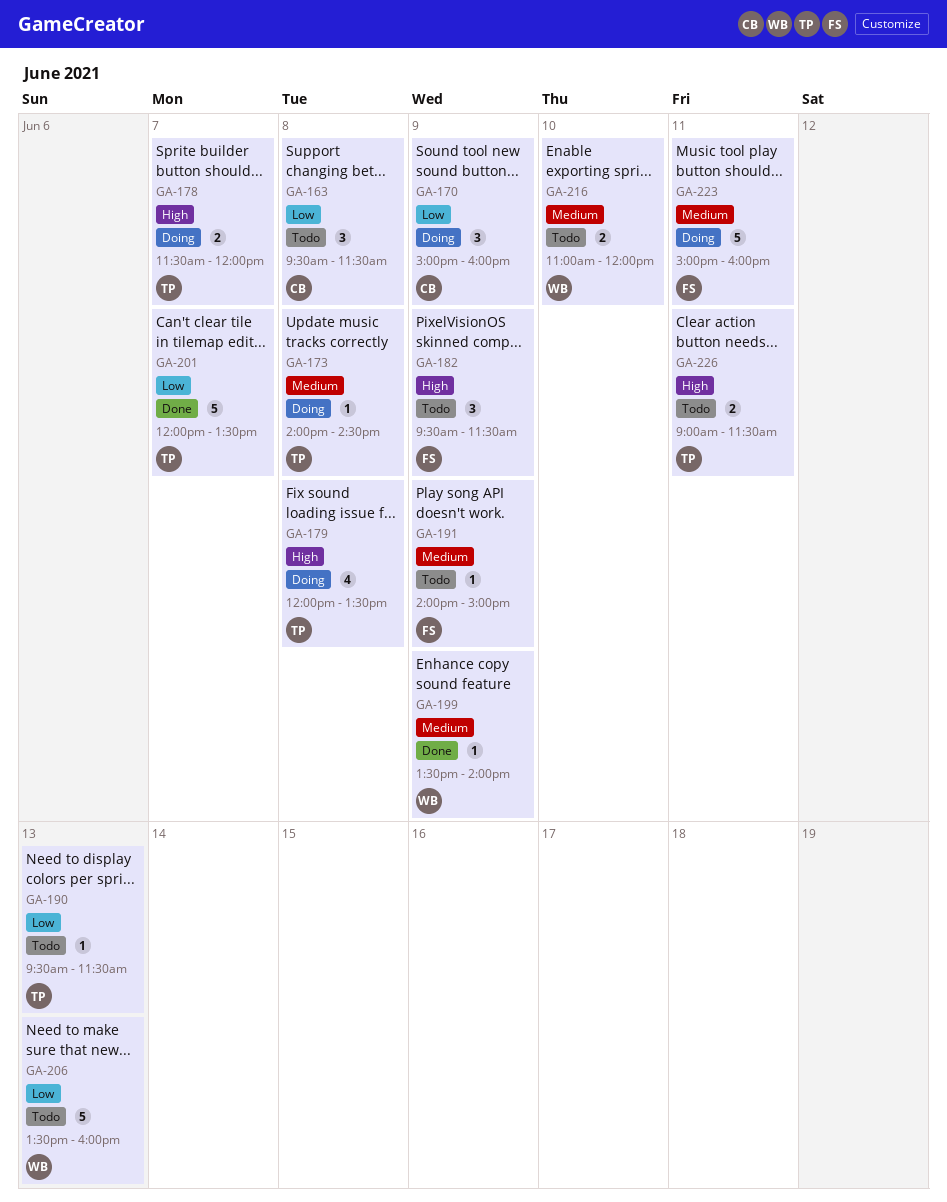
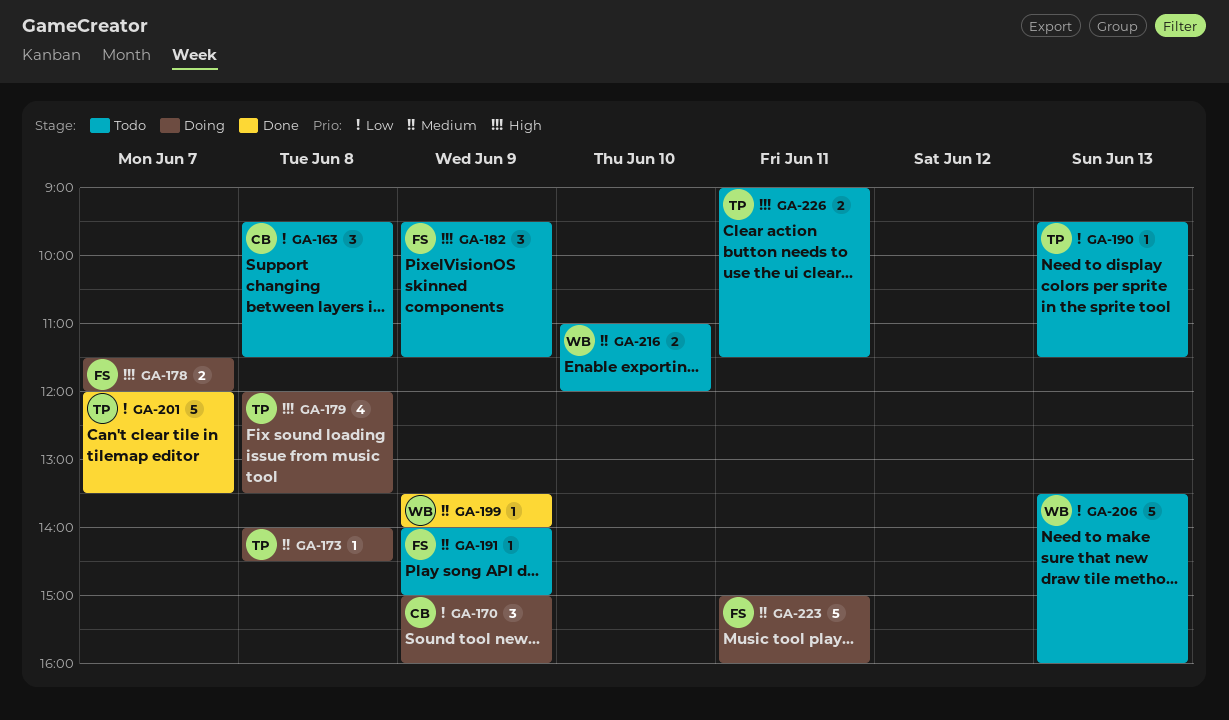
GA-178, owner: TP -> FS

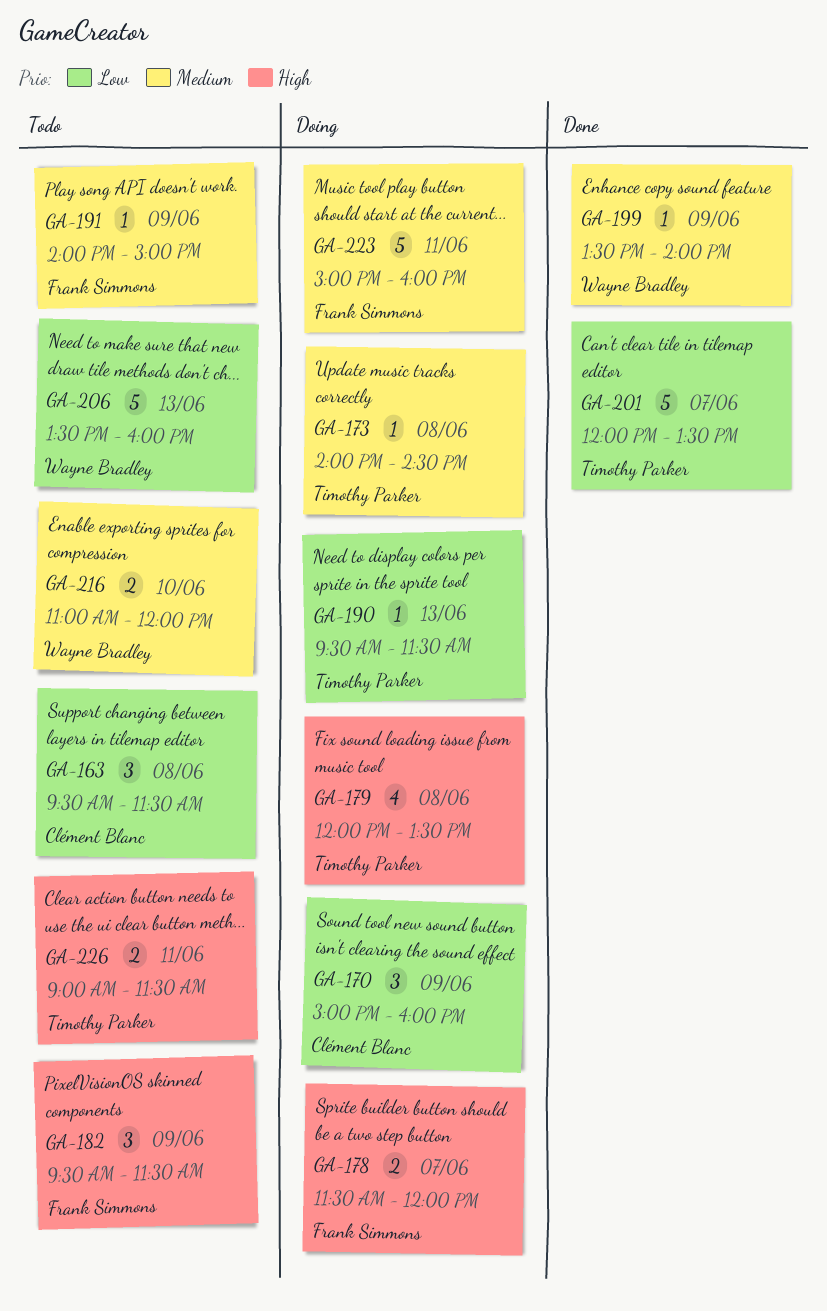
GA-190, status: Todo -> Doing

